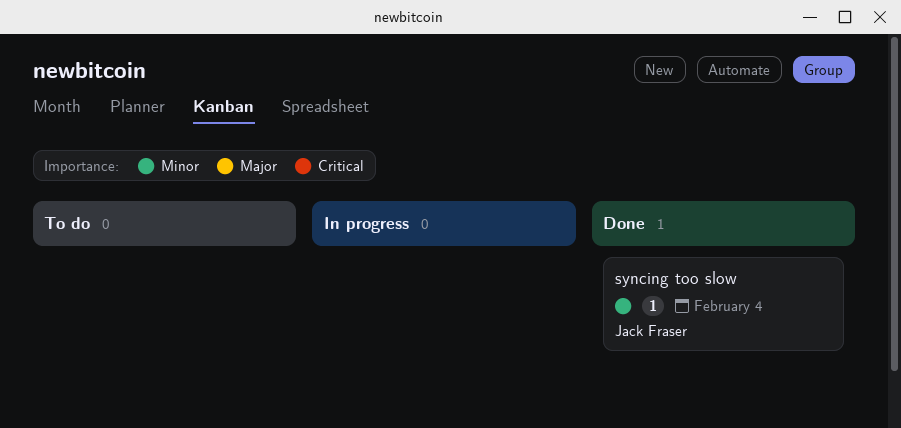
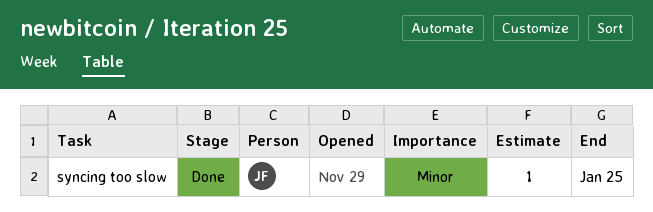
syncing too slow, due: Feb 4 -> Jan 25

